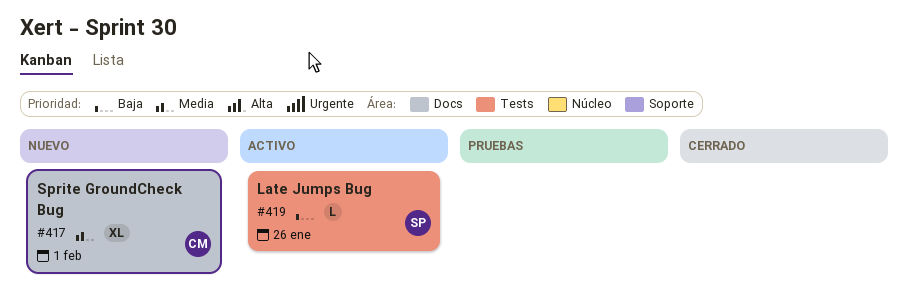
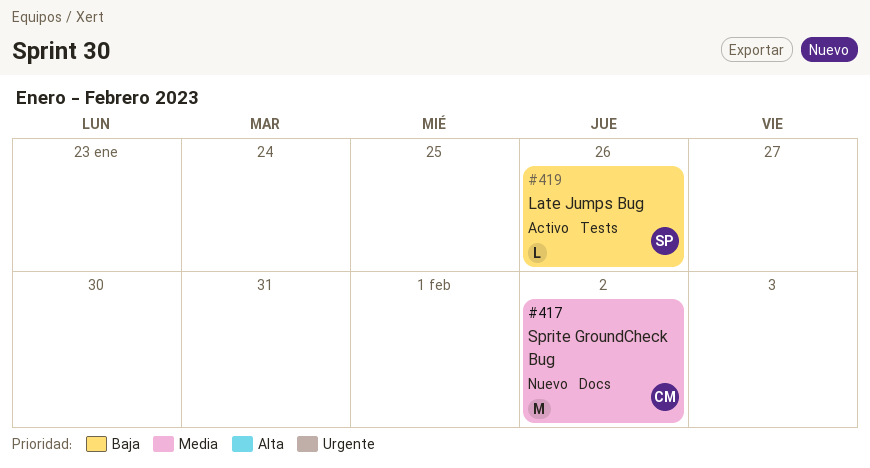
#417, estimate: XL -> M
#417, due: Feb 1 -> Feb 2

